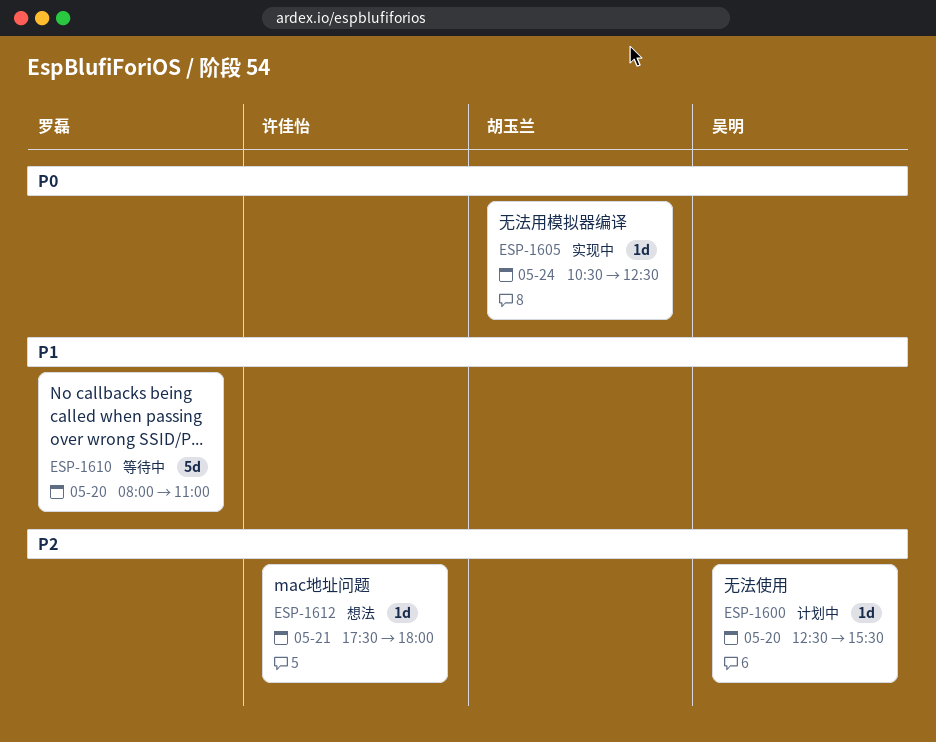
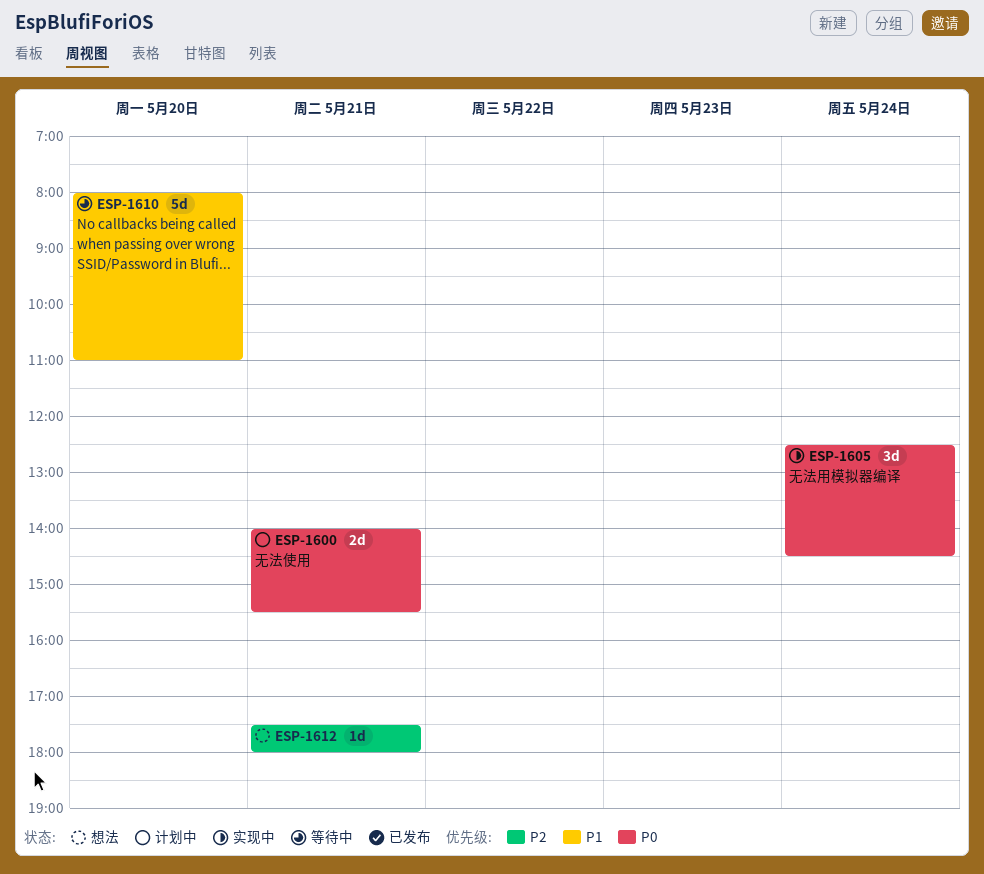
ESP-1600, priority: P2 -> P0
ESP-1600, estimate: 1d -> 2d
ESP-1600, day: May 20 -> May 21
ESP-1600, begins: 12:30 -> 14:00
ESP-1605, estimate: 1d -> 3d
ESP-1605, begins: 10:30 -> 12:30
ESP-1605, ends: 12:30 -> 14:30

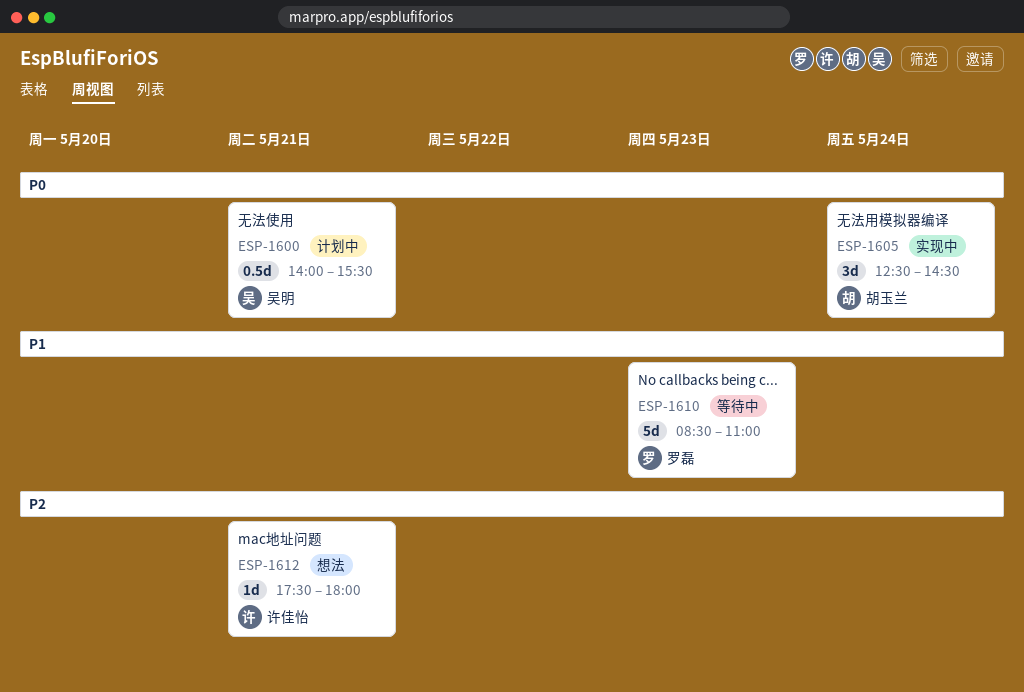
ESP-1600, estimate: 2d -> 0.5d
ESP-1610, day: May 20 -> May 23
ESP-1610, begins: 08:00 -> 08:30

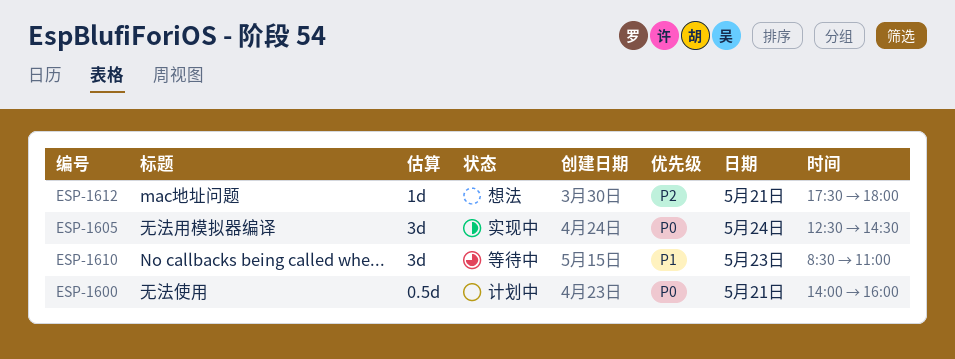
ESP-1600, ends: 15:30 -> 16:00
ESP-1610, estimate: 5d -> 3d

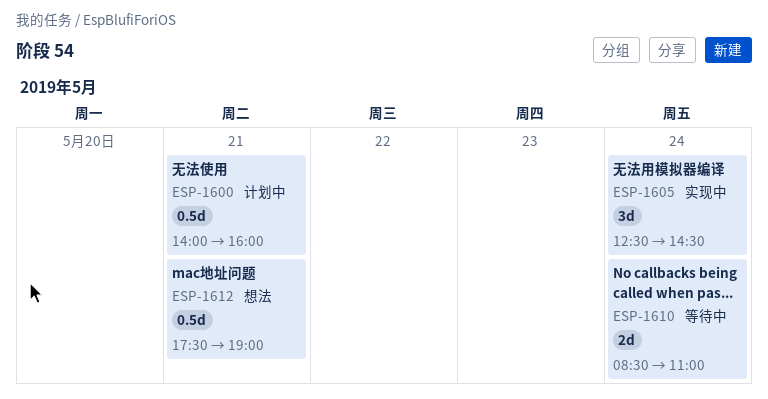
ESP-1610, estimate: 3d -> 2d
ESP-1610, day: May 23 -> May 24
ESP-1612, estimate: 1d -> 0.5d
ESP-1612, ends: 18:00 -> 19:00

